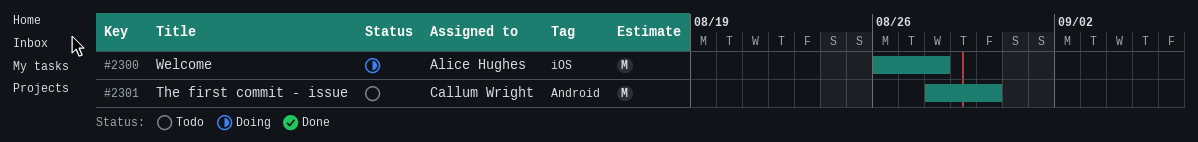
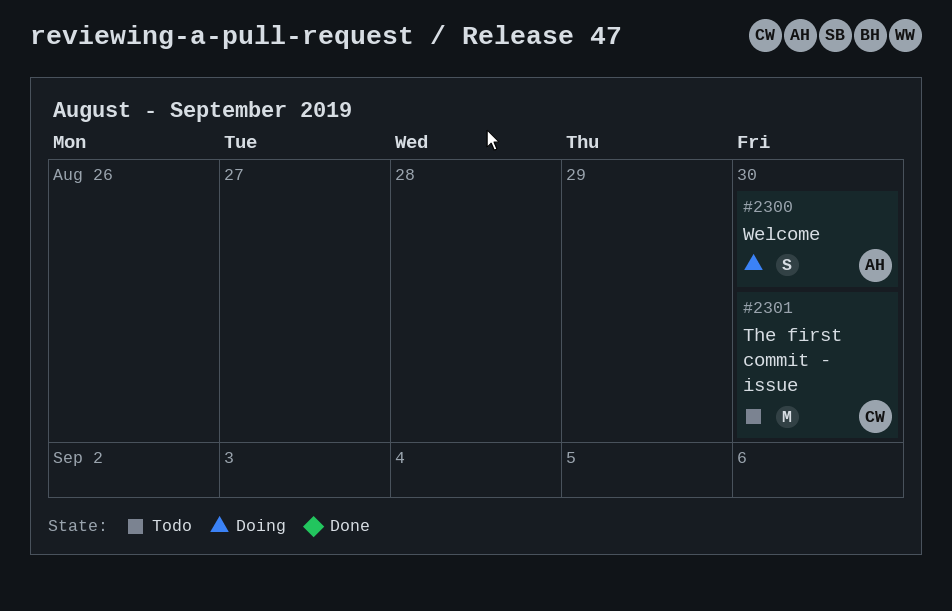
#2300, estimate: M -> S
#2300, due: Aug 28 -> Aug 30

